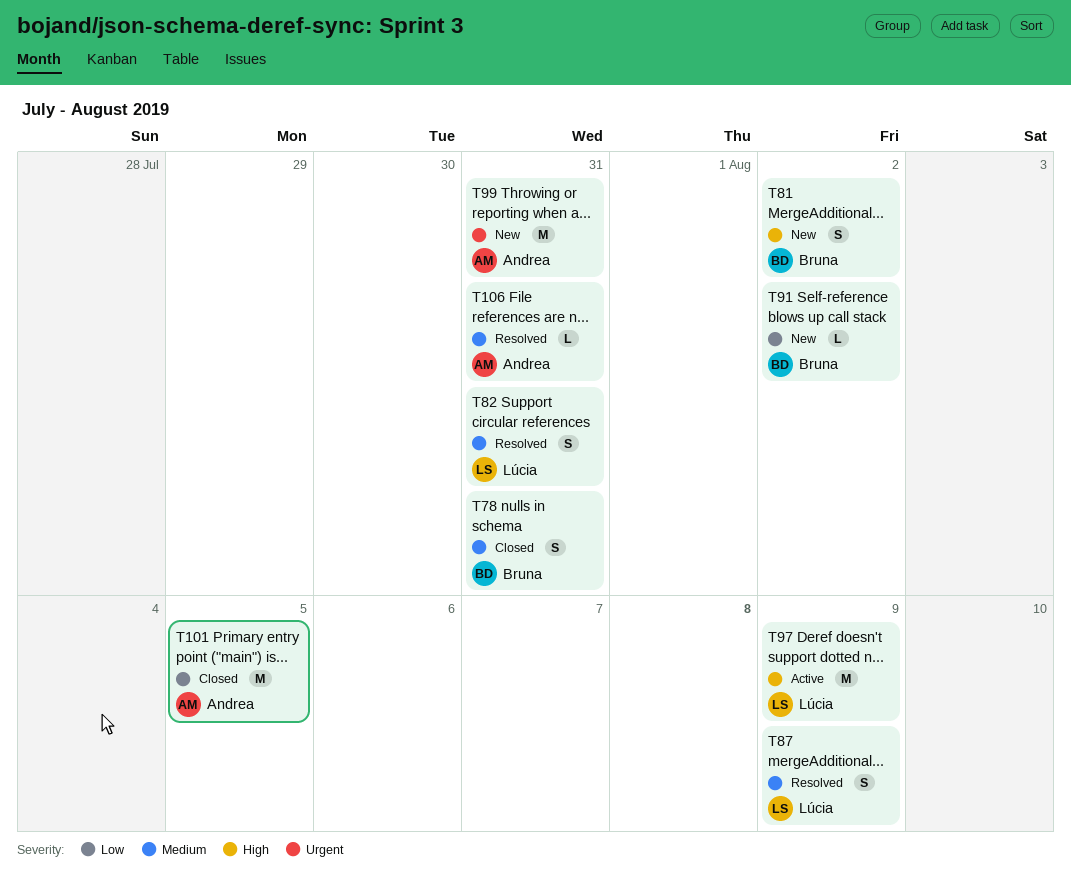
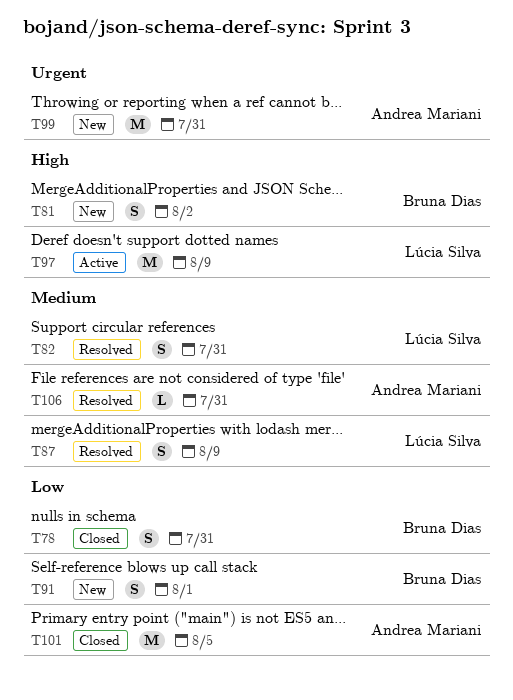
T78, priority: Medium -> Low
T91, estimate: L -> S
T91, due: Aug 2 -> Aug 1

